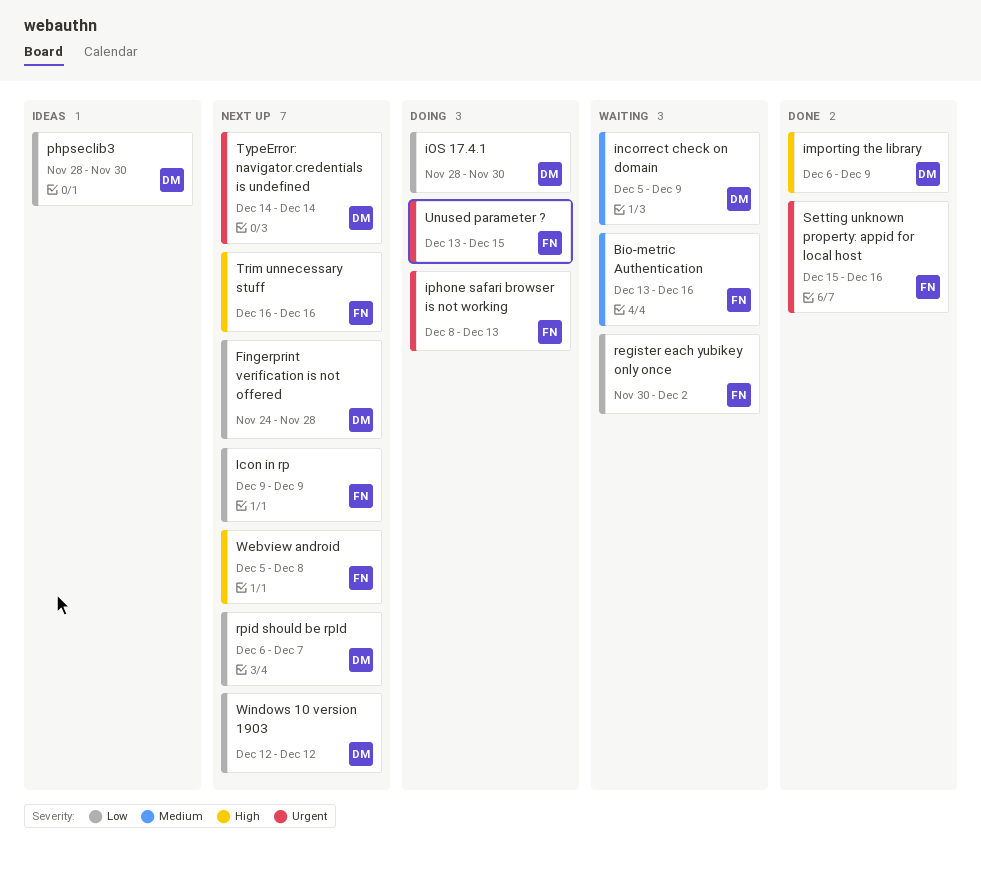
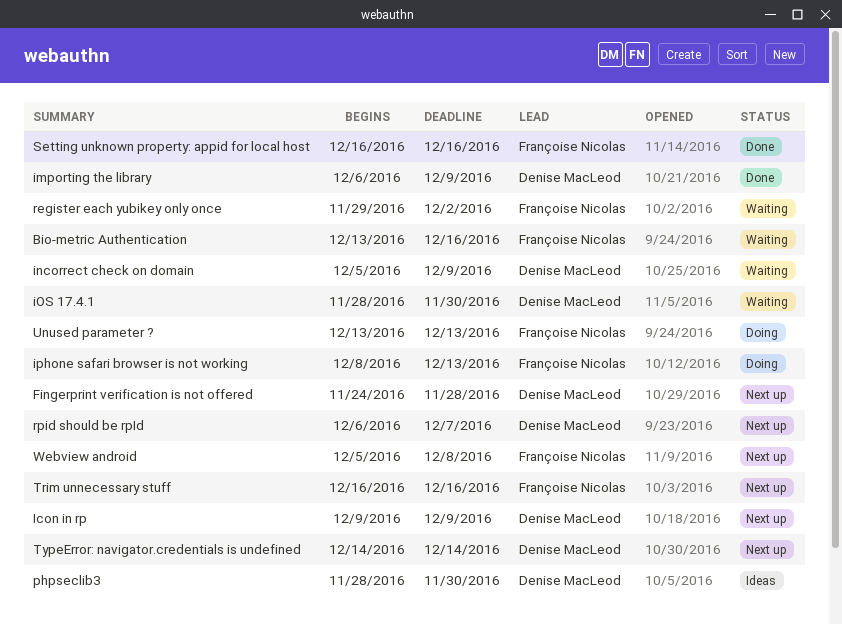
Icon in rp, owner: Françoise Nicolas -> Denise MacLeod
iOS 17.4.1, status: Doing -> Waiting
register each yubikey only once, start: Nov 30 -> Nov 29
Setting unknown property: appid for local host, start: Dec 15 -> Dec 16
Unused parameter ?, due: Dec 15 -> Dec 13
Windows 10 version 1903: present -> none

